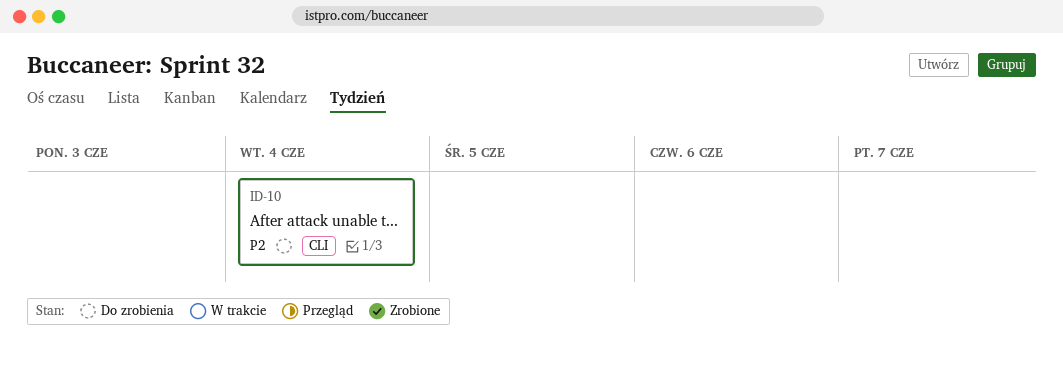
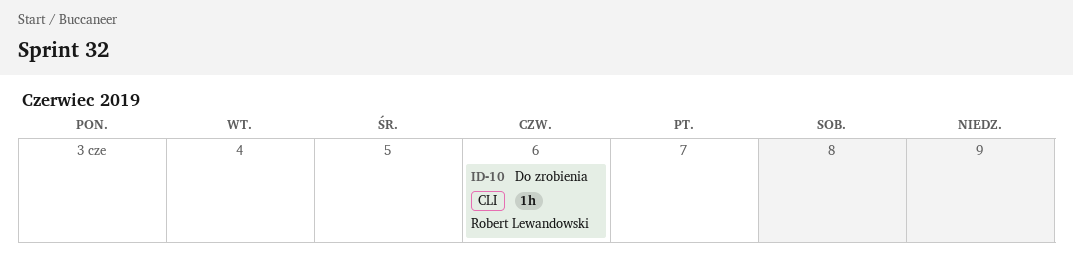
ID-10, due: Jun 4 -> Jun 6

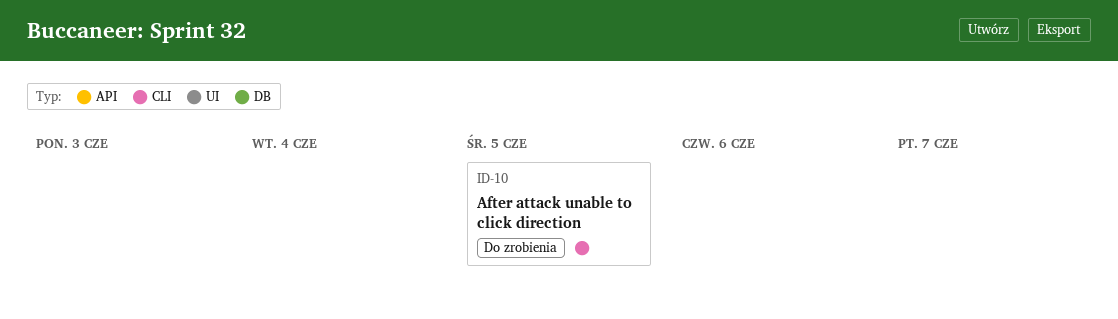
ID-10, due: Jun 6 -> Jun 5

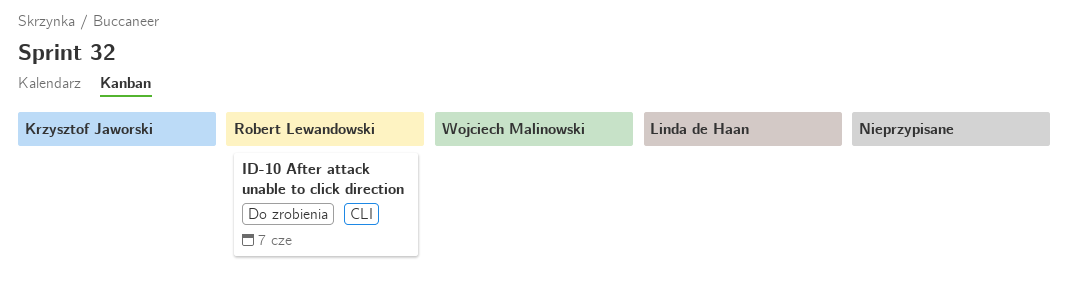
ID-10, due: Jun 5 -> Jun 7

